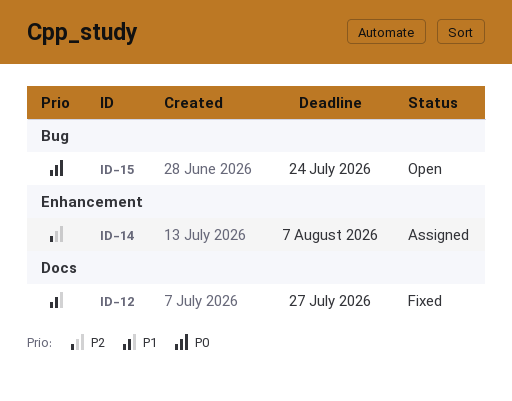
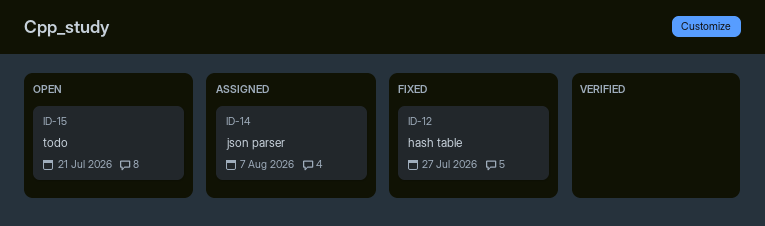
ID-15, due: Jul 24 -> Jul 21

